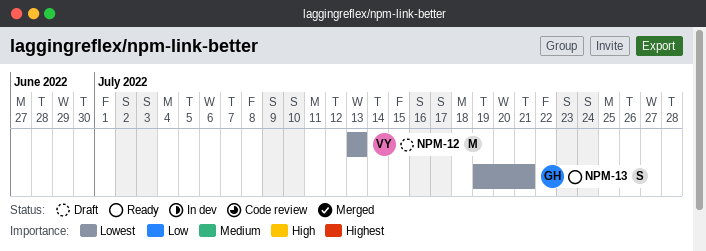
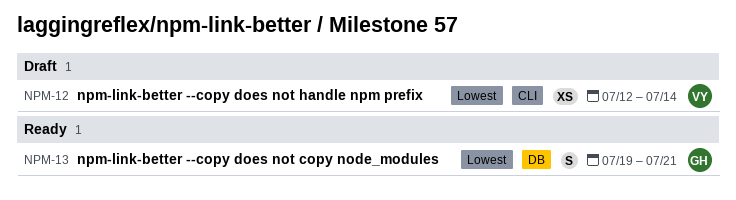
NPM-12, estimate: M -> XS
NPM-12, start: Jul 13 -> Jul 12
NPM-12, due: Jul 13 -> Jul 14

